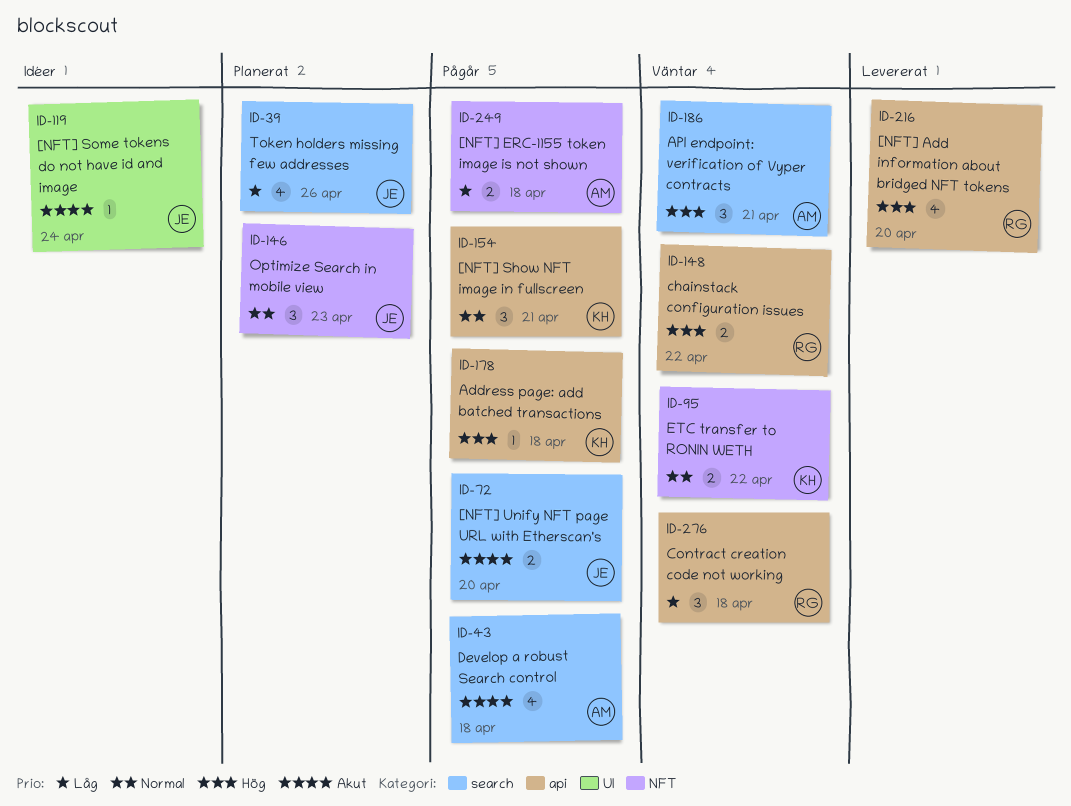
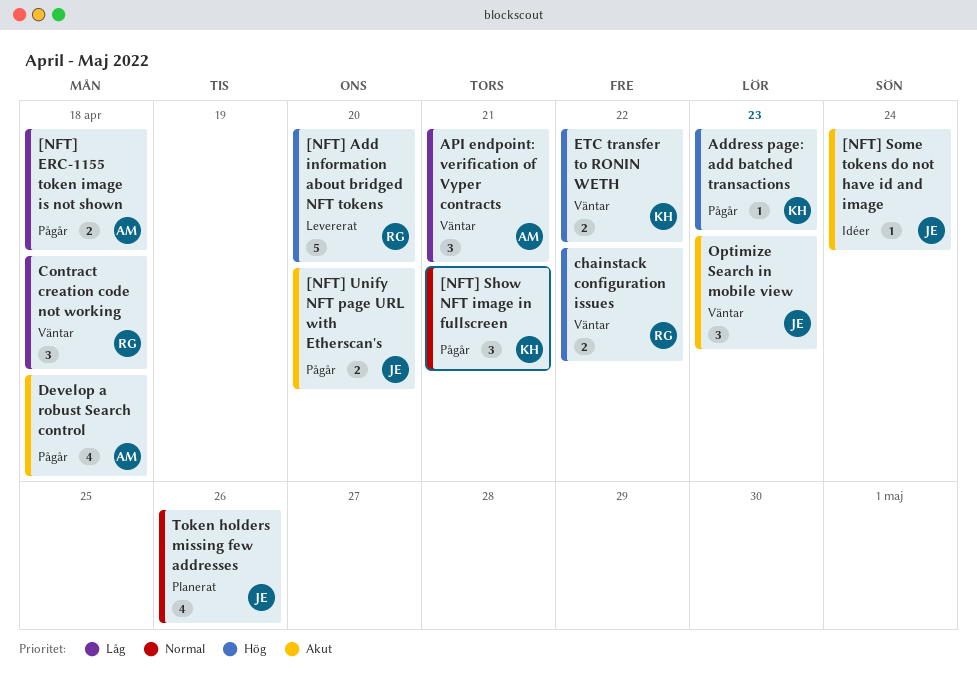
[NFT] Add information about bridged NFT tokens, estimate: 4 -> 5
Address page: add batched transactions, due: Apr 18 -> Apr 23
API endpoint: verification of Vyper contracts, priority: Hög -> Låg
ETC transfer to RONIN WETH, priority: Normal -> Hög
Optimize Search in mobile view, status: Planerat -> Väntar
Optimize Search in mobile view, priority: Normal -> Akut
Token holders missing few addresses, priority: Låg -> Normal

